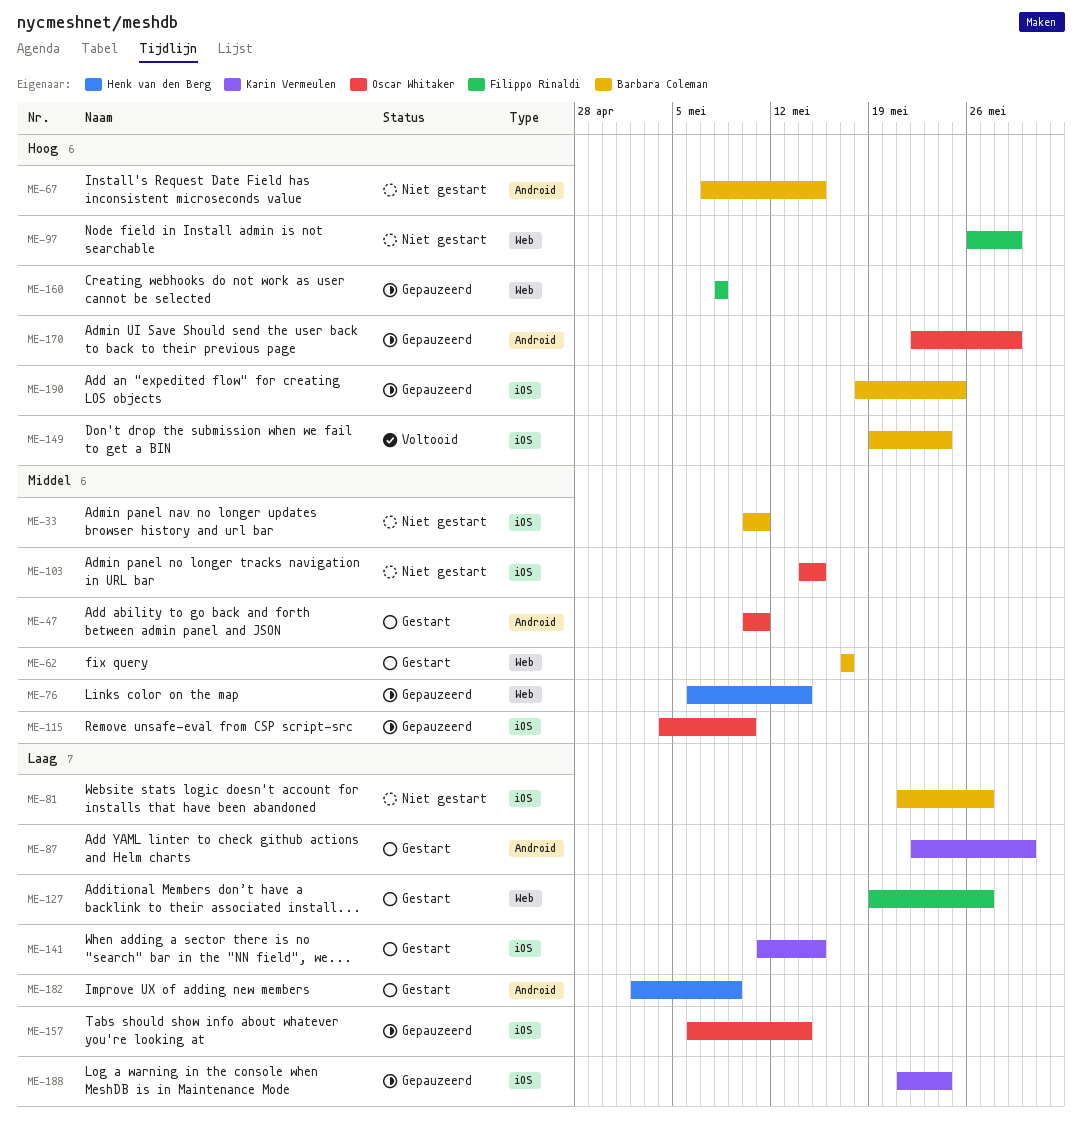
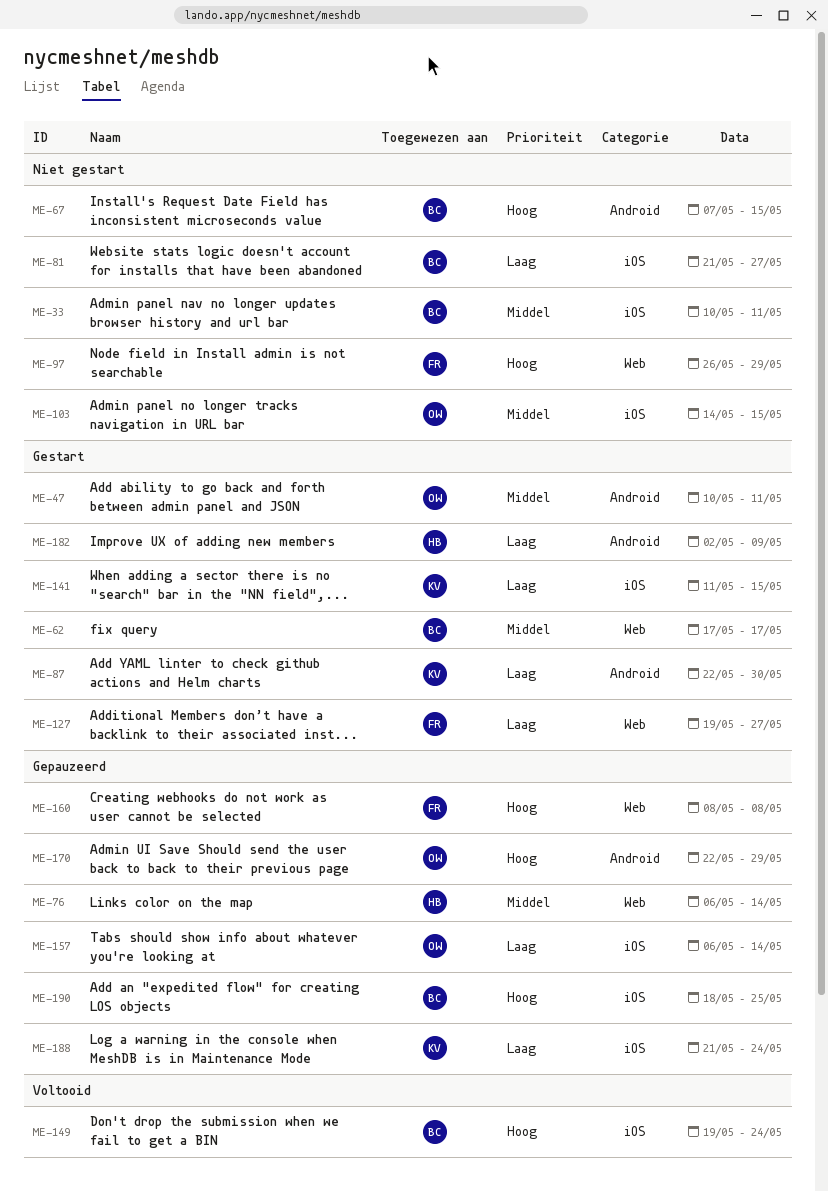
ME-115: present -> none

